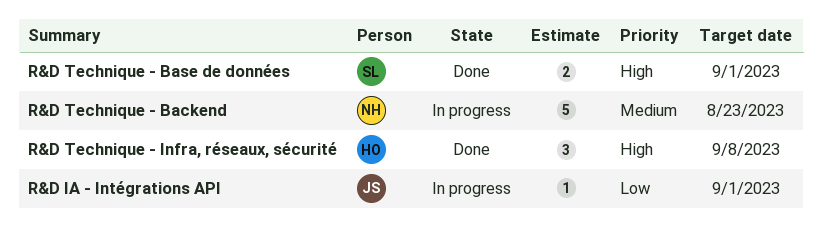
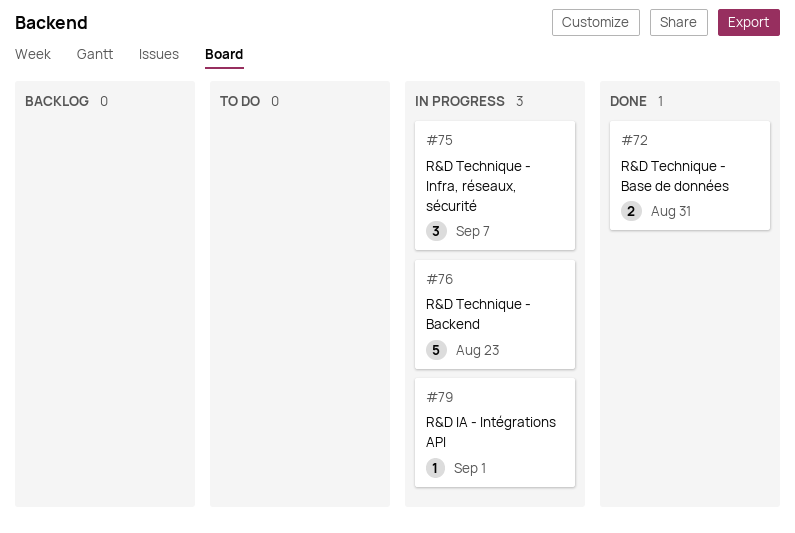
R&D Technique - Base de données, due: Sep 1 -> Aug 31
R&D Technique - Infra, réseaux, sécurité, status: Done -> In progress
R&D Technique - Infra, réseaux, sécurité, due: Sep 8 -> Sep 7

